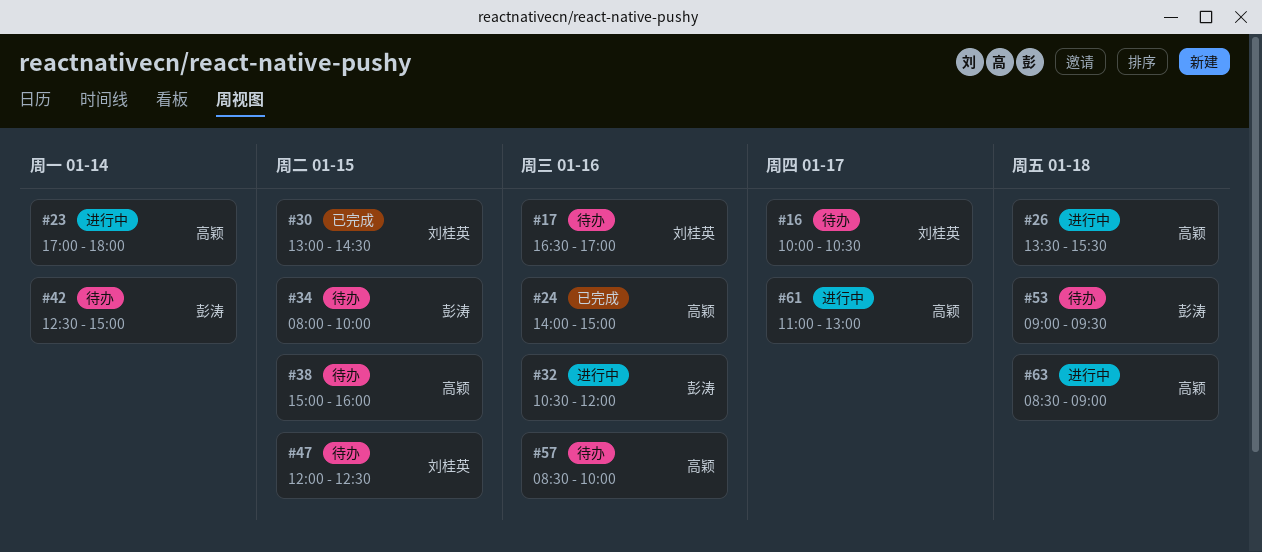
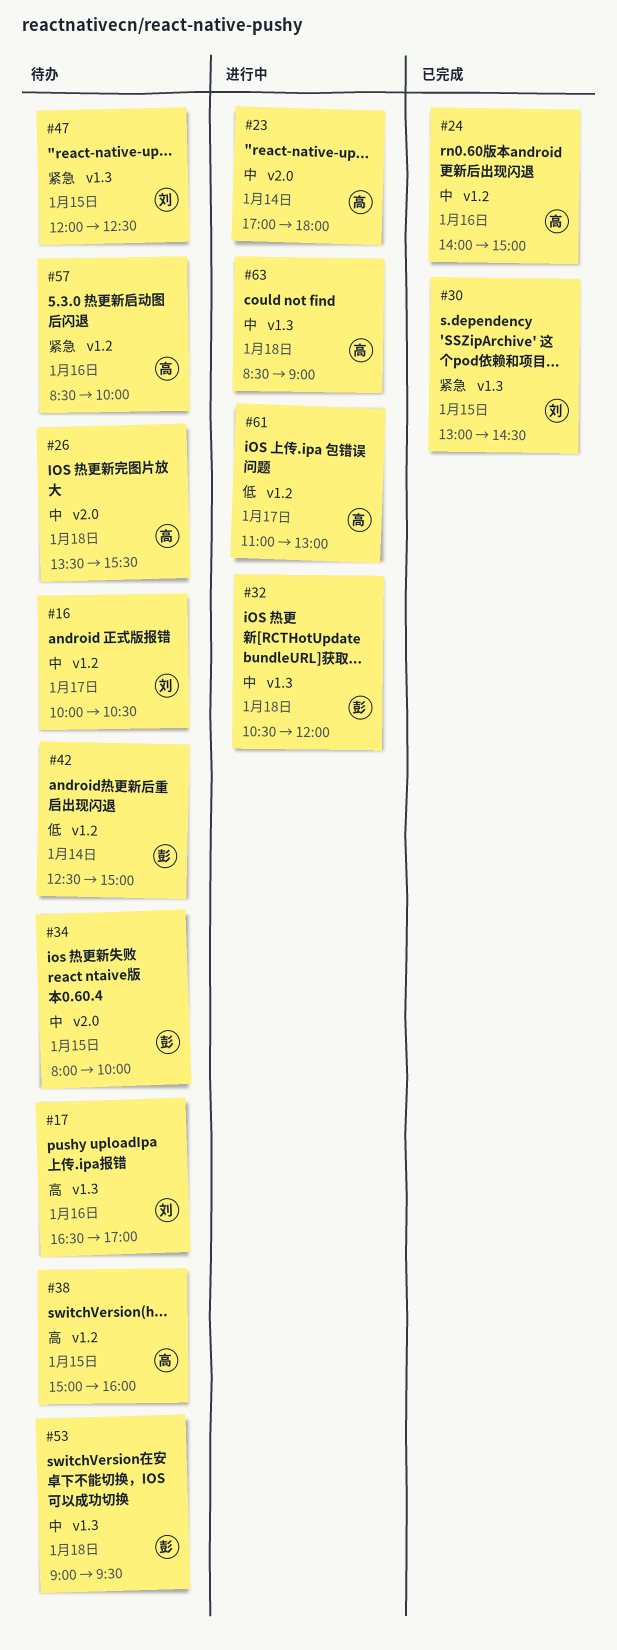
#26, status: 进行中 -> 待办
#32, day: Jan 16 -> Jan 18

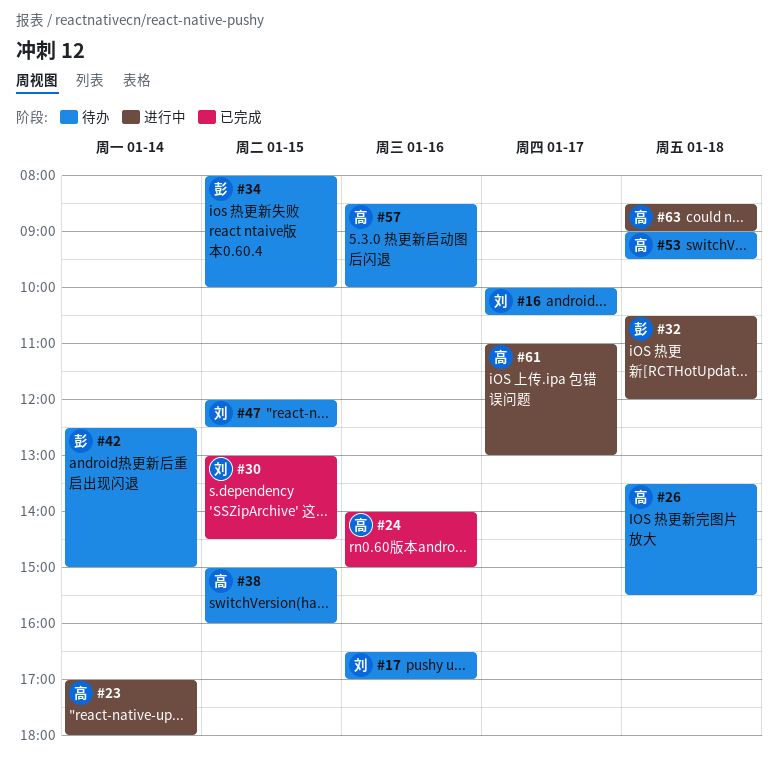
#53, owner: 彭 -> 高

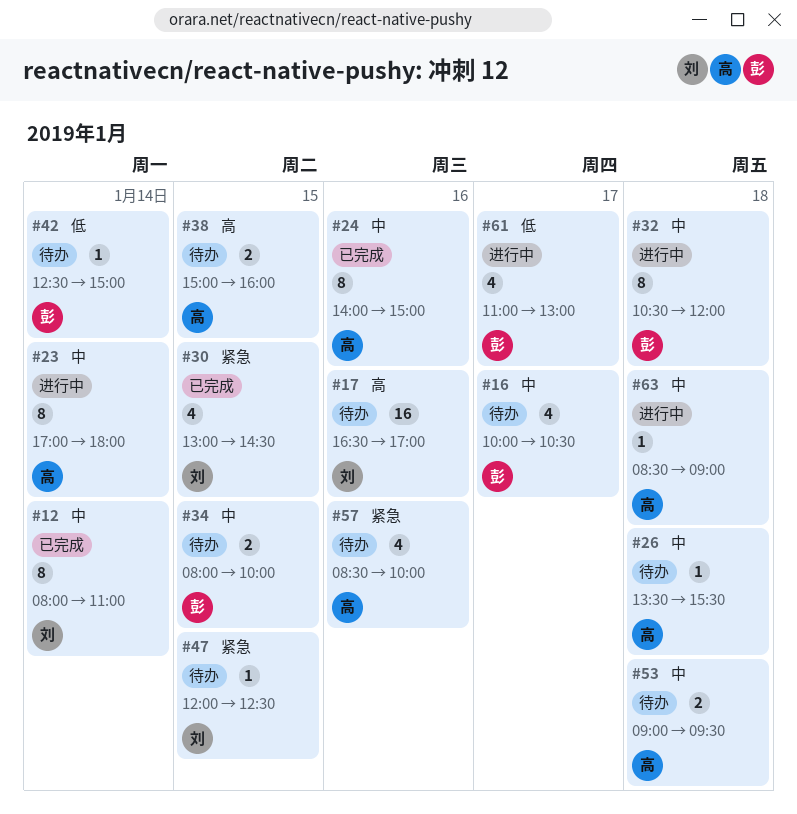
#12: none -> present
#16, owner: 刘 -> 彭
#61, owner: 高 -> 彭

